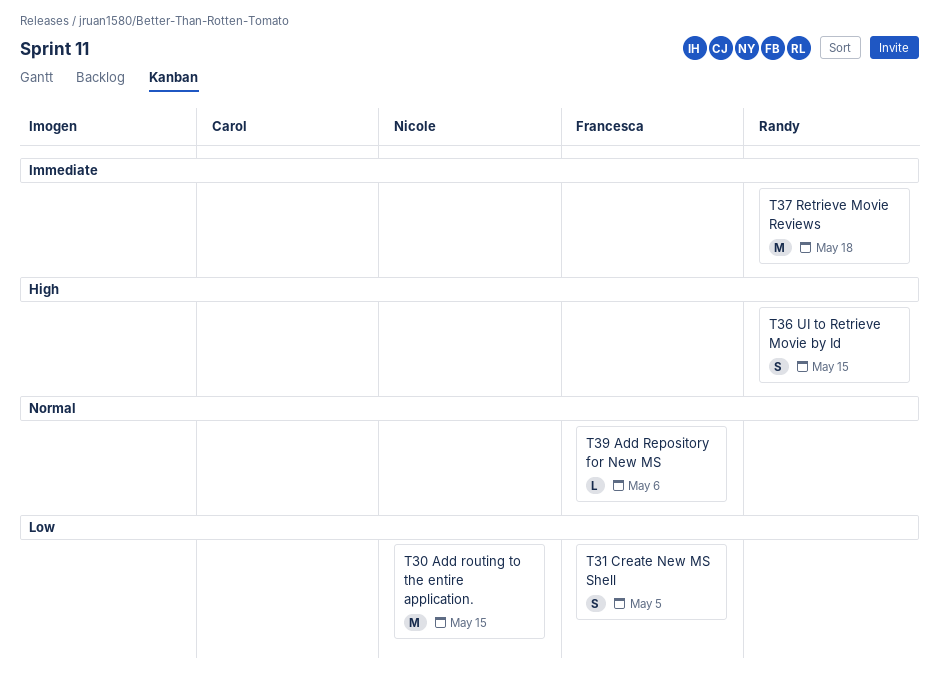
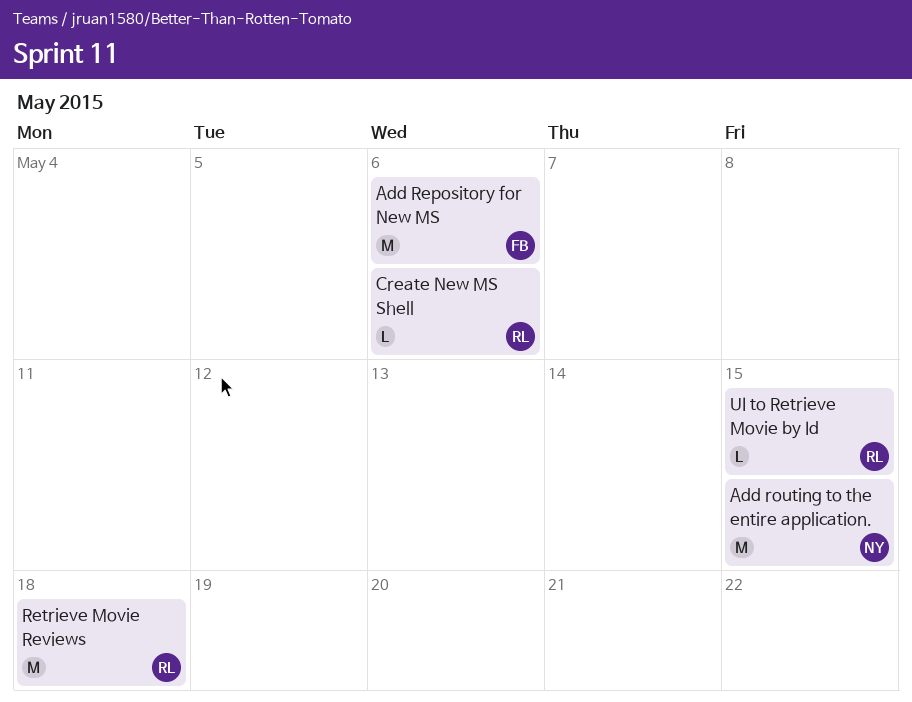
Add Repository for New MS, estimate: L -> M
Create New MS Shell, owner: Francesca -> Randy
Create New MS Shell, estimate: S -> L
Create New MS Shell, due: May 5 -> May 6
UI to Retrieve Movie by Id, estimate: S -> L

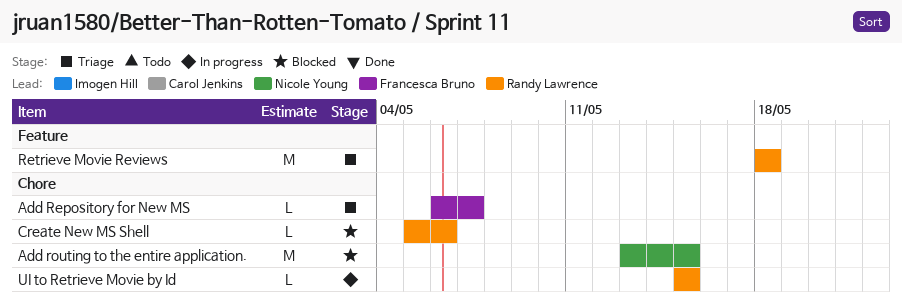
Add Repository for New MS, estimate: M -> L
Add Repository for New MS, due: May 6 -> May 7

